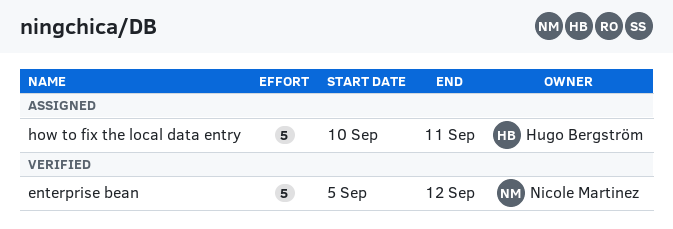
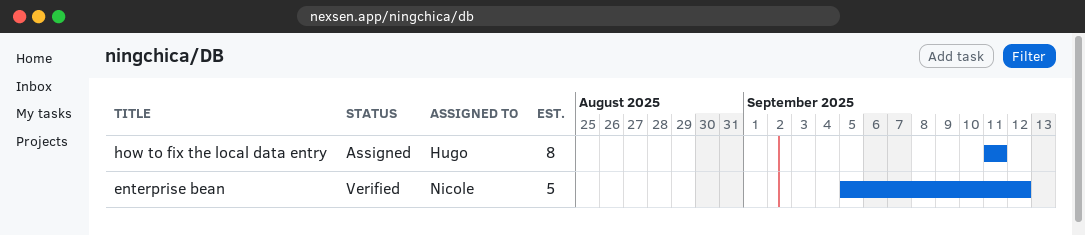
how to fix the local data entry, estimate: 5 -> 8
how to fix the local data entry, start: Sep 10 -> Sep 11

